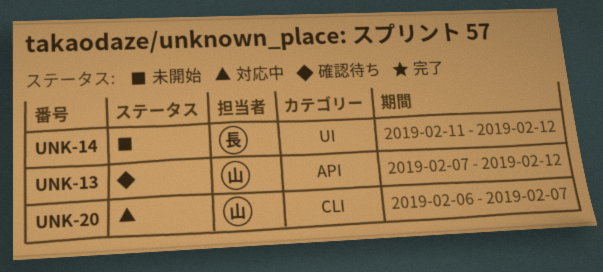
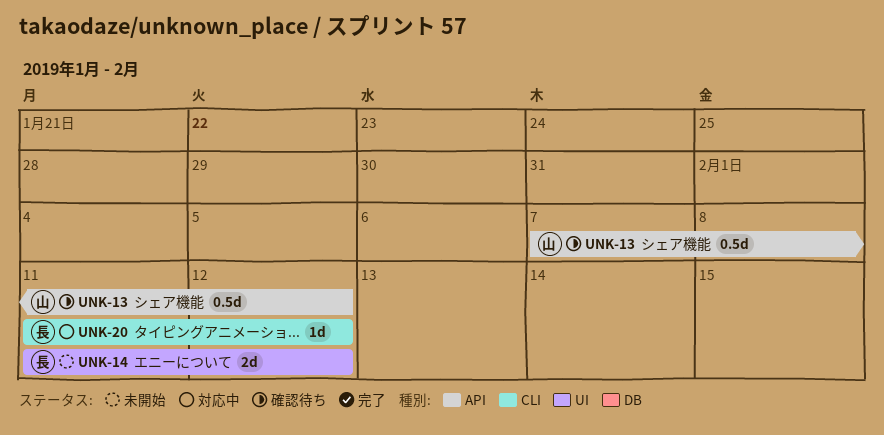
UNK-20, owner: 山 -> 長
UNK-20, start: Feb 6 -> Feb 11
UNK-20, due: Feb 7 -> Feb 12

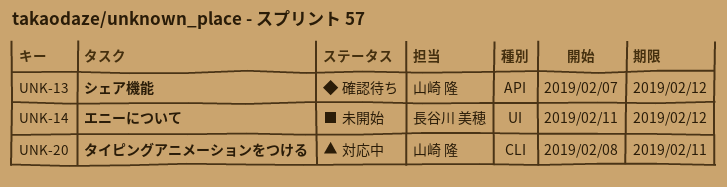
UNK-20, owner: 長谷川 美穂 -> 山崎 隆
UNK-20, start: Feb 11 -> Feb 8
UNK-20, due: Feb 12 -> Feb 11

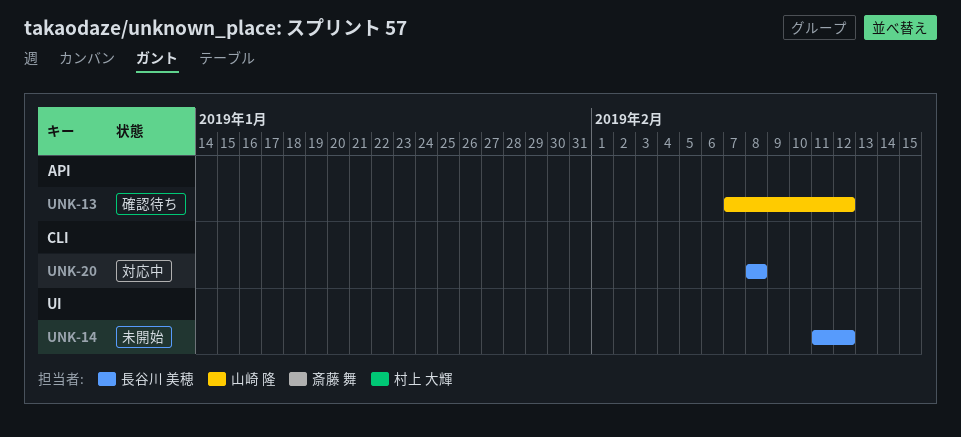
UNK-20, owner: 山崎 隆 -> 長谷川 美穂
UNK-20, due: Feb 11 -> Feb 8

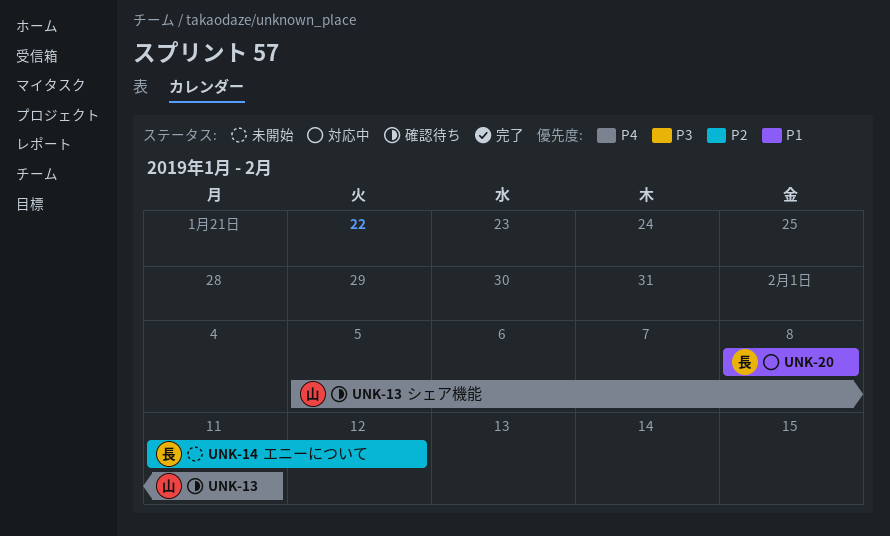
UNK-13, start: Feb 7 -> Feb 5
UNK-13, due: Feb 12 -> Feb 11

